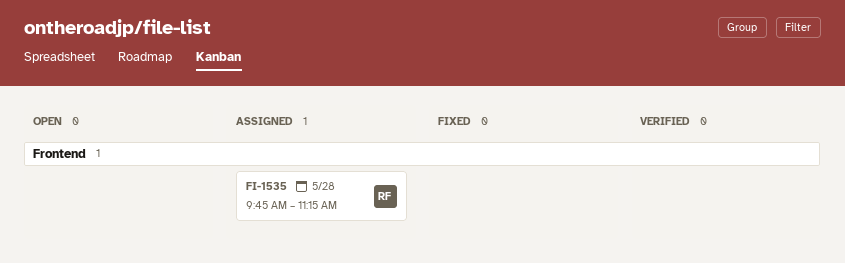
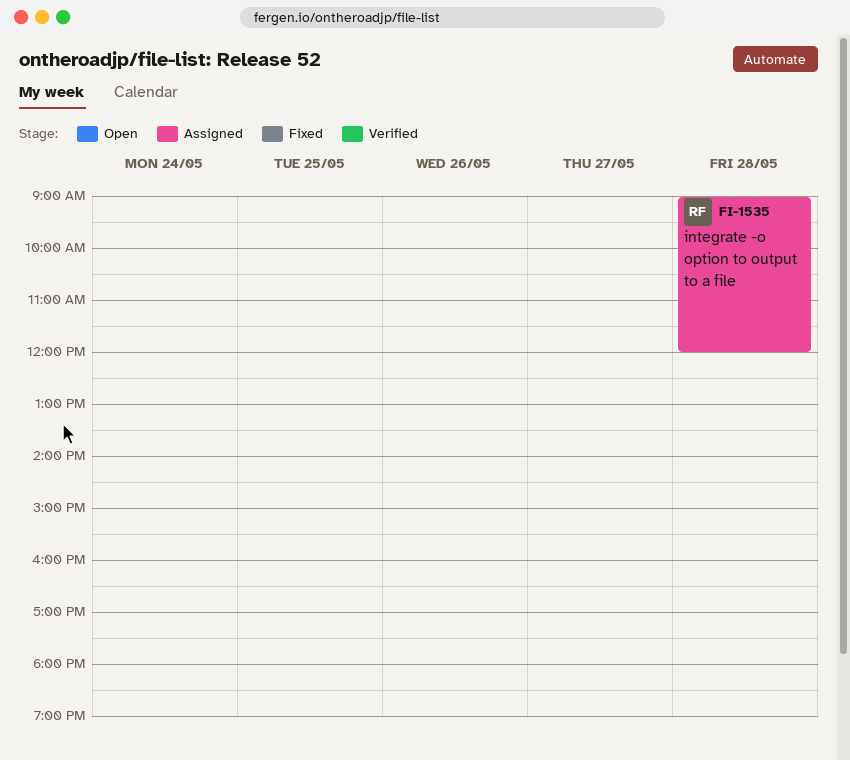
FI-1535, begins: 09:45 -> 09:00
FI-1535, ends: 11:15 -> 12:00

